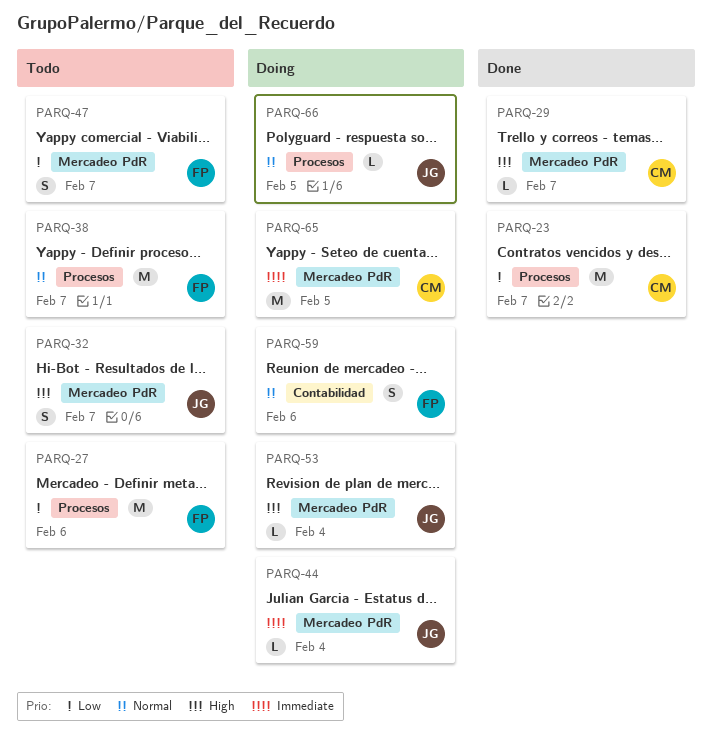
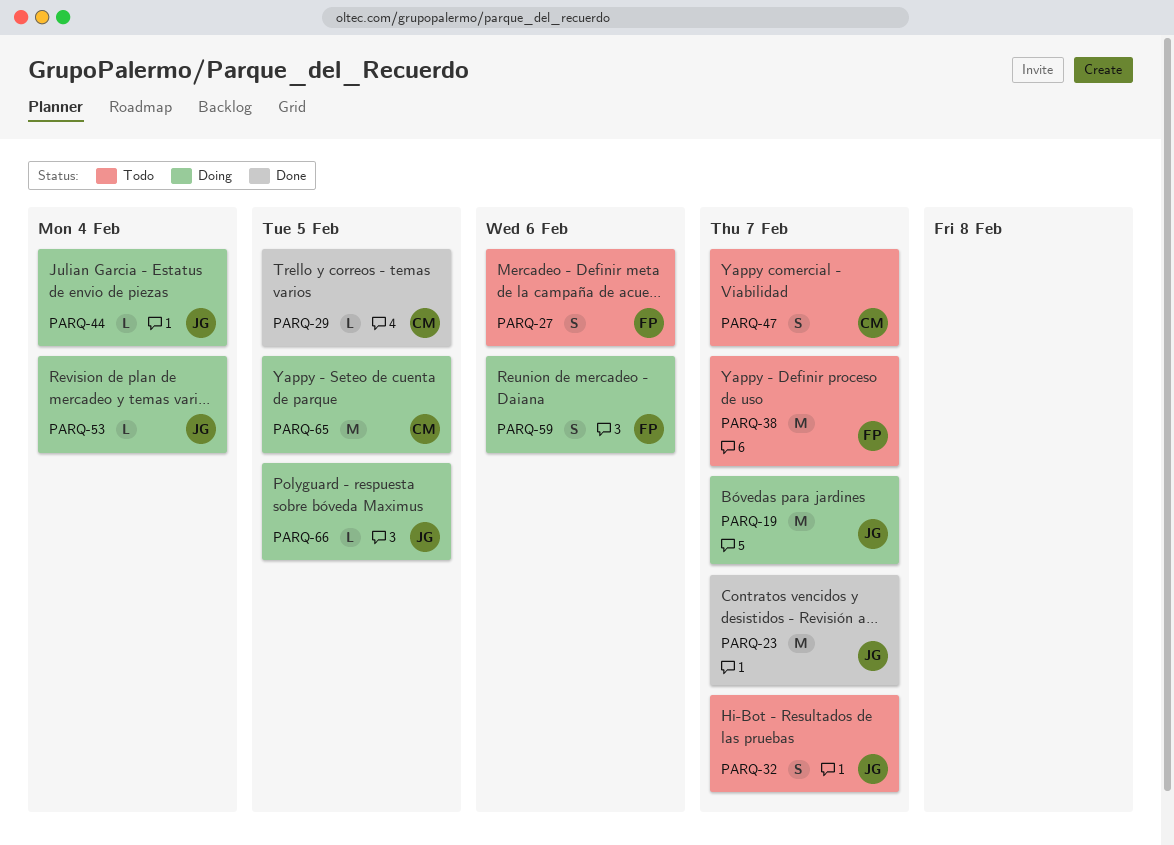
PARQ-19: none -> present
PARQ-23, owner: CM -> JG
PARQ-27, estimate: M -> S
PARQ-29, due: Feb 7 -> Feb 5
PARQ-47, owner: FP -> CM

